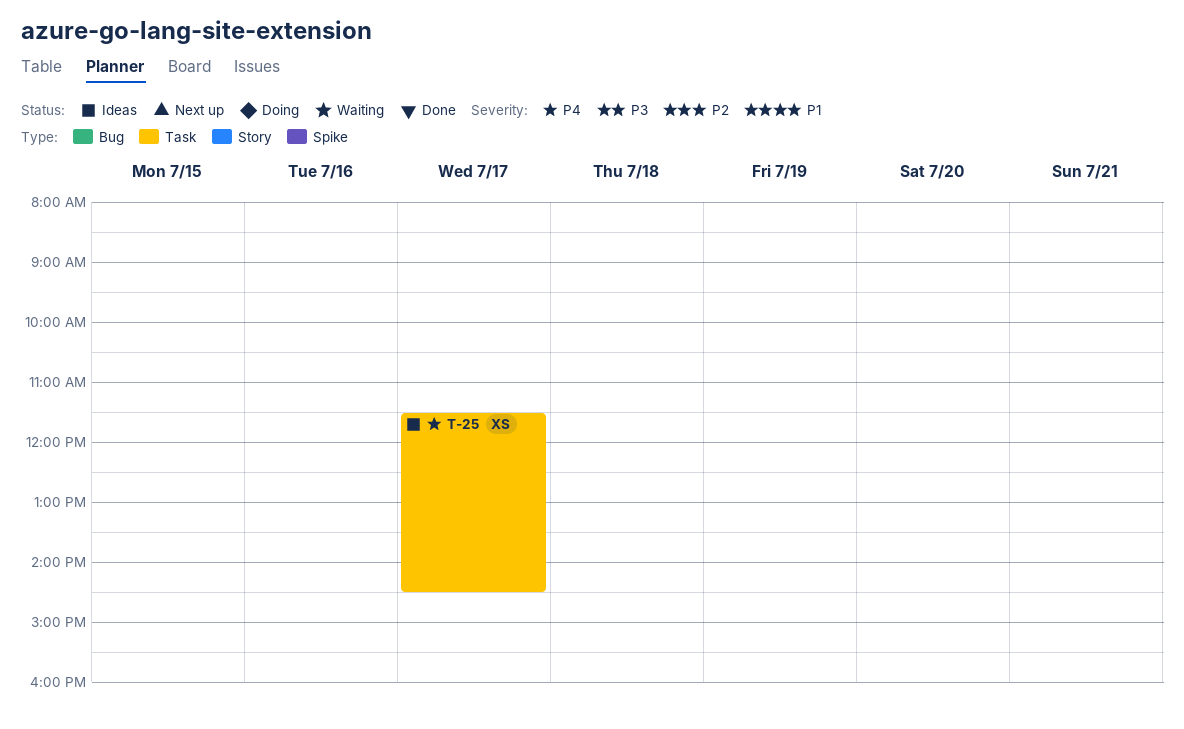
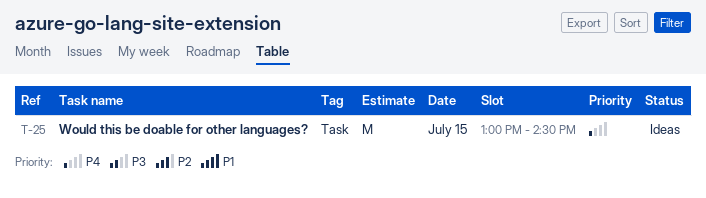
T-25, estimate: XS -> M
T-25, day: Jul 17 -> Jul 15
T-25, begins: 11:30 -> 13:00

